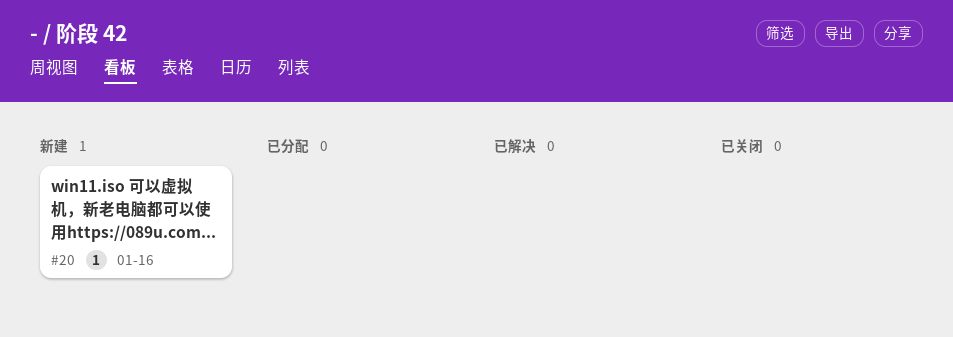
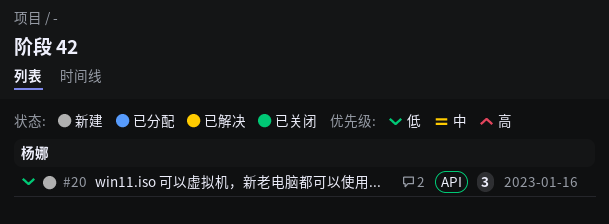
#20, estimate: 1 -> 3

